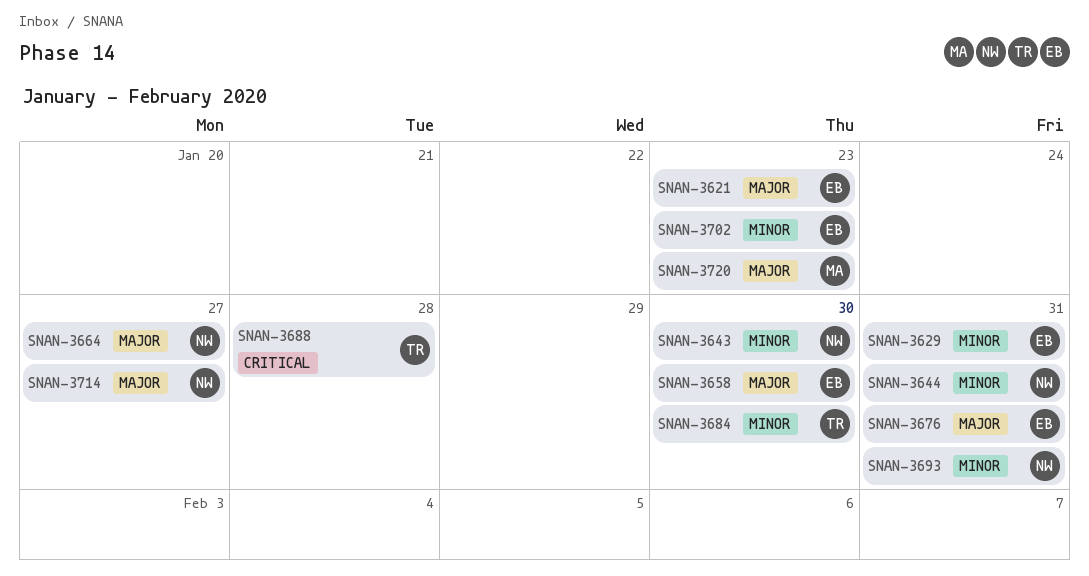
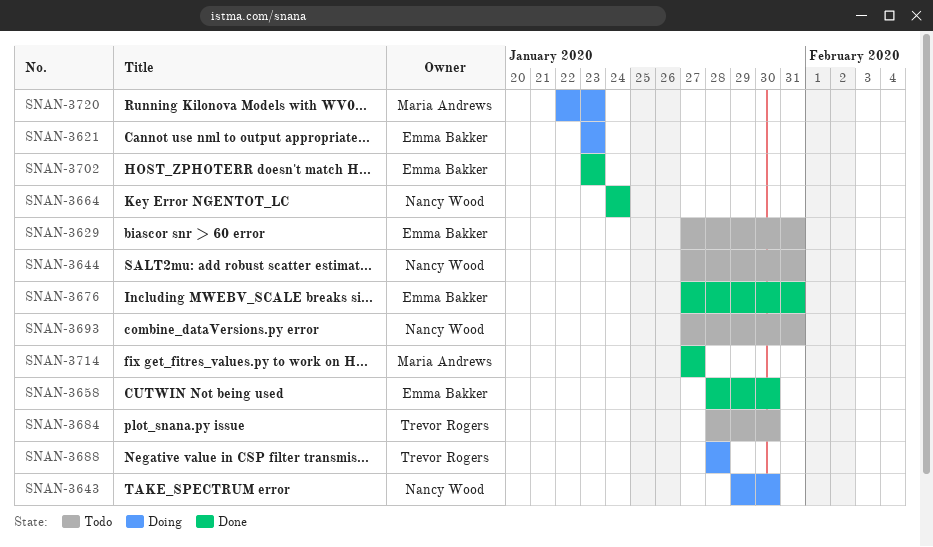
SNAN-3664, due: Jan 27 -> Jan 24
SNAN-3714, owner: Nancy Wood -> Maria Andrews

